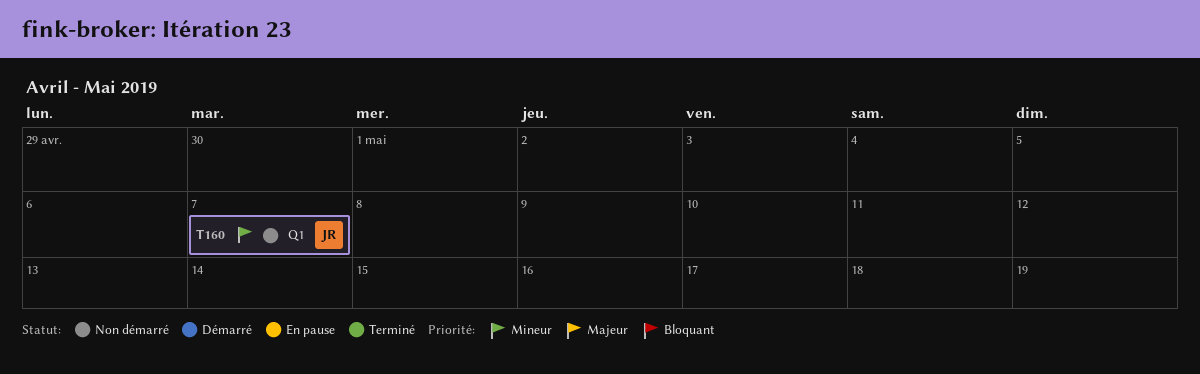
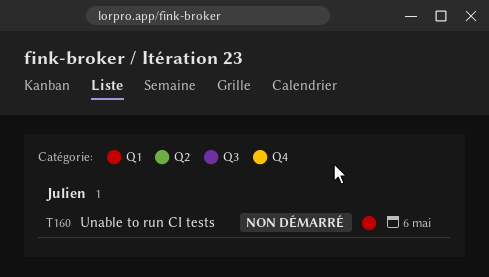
T160, due: May 7 -> May 6

